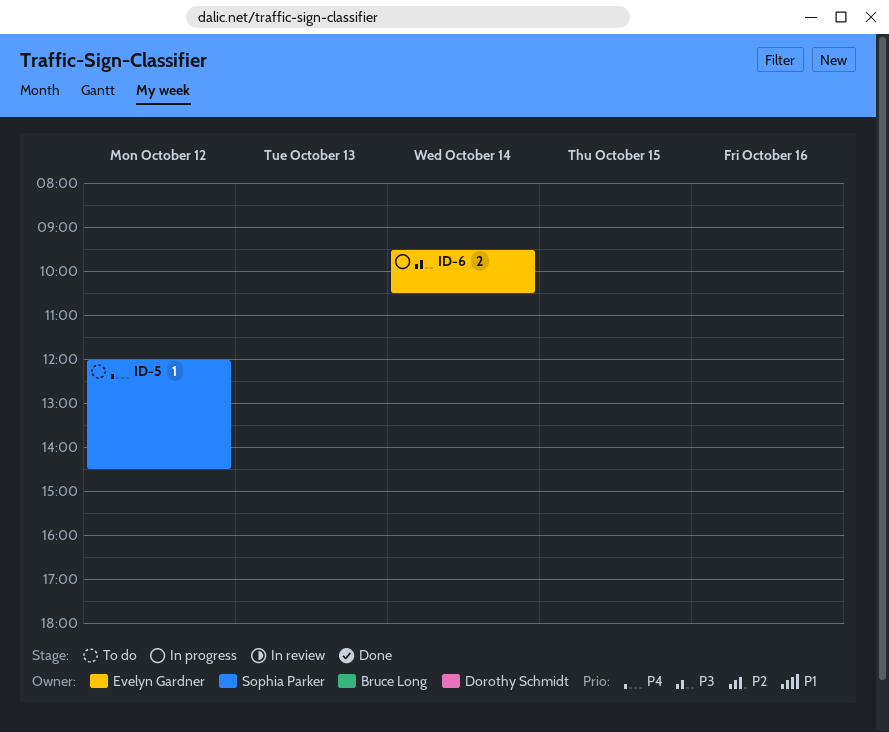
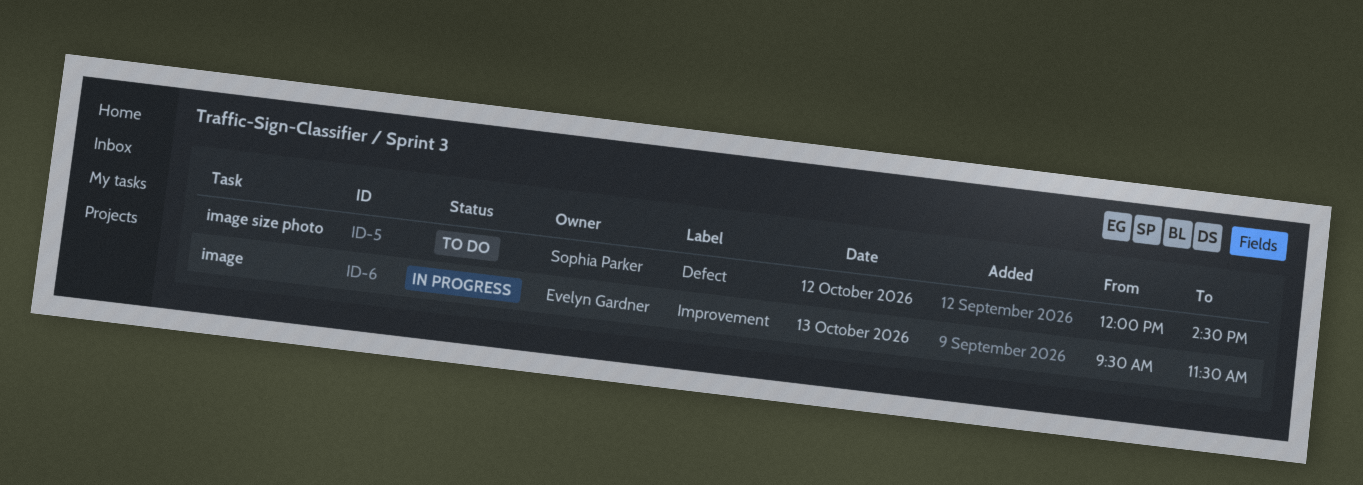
ID-6, day: Oct 14 -> Oct 13
ID-6, ends: 10:30 -> 11:30

